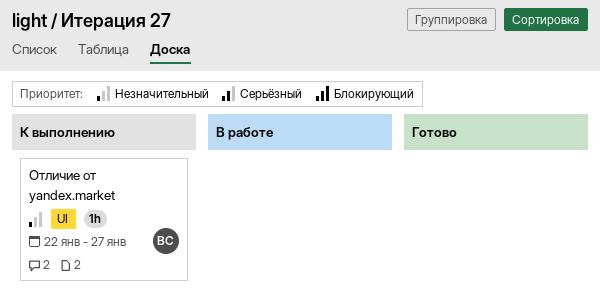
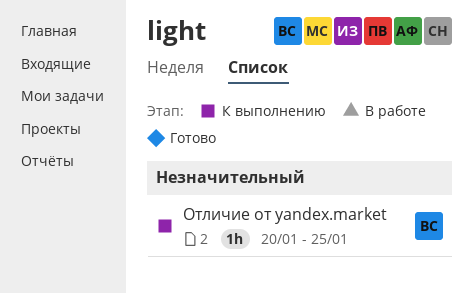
Отличие от yandex.market, start: Jan 22 -> Jan 20
Отличие от yandex.market, due: Jan 27 -> Jan 25

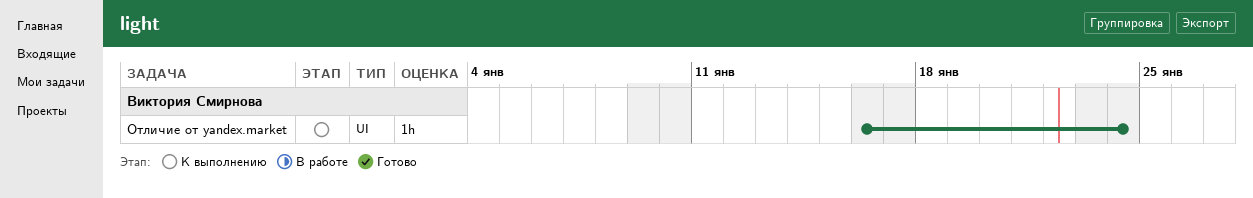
Отличие от yandex.market, start: Jan 20 -> Jan 16
Отличие от yandex.market, due: Jan 25 -> Jan 24

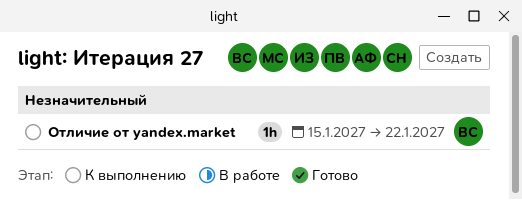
Отличие от yandex.market, start: Jan 16 -> Jan 15
Отличие от yandex.market, due: Jan 24 -> Jan 22

